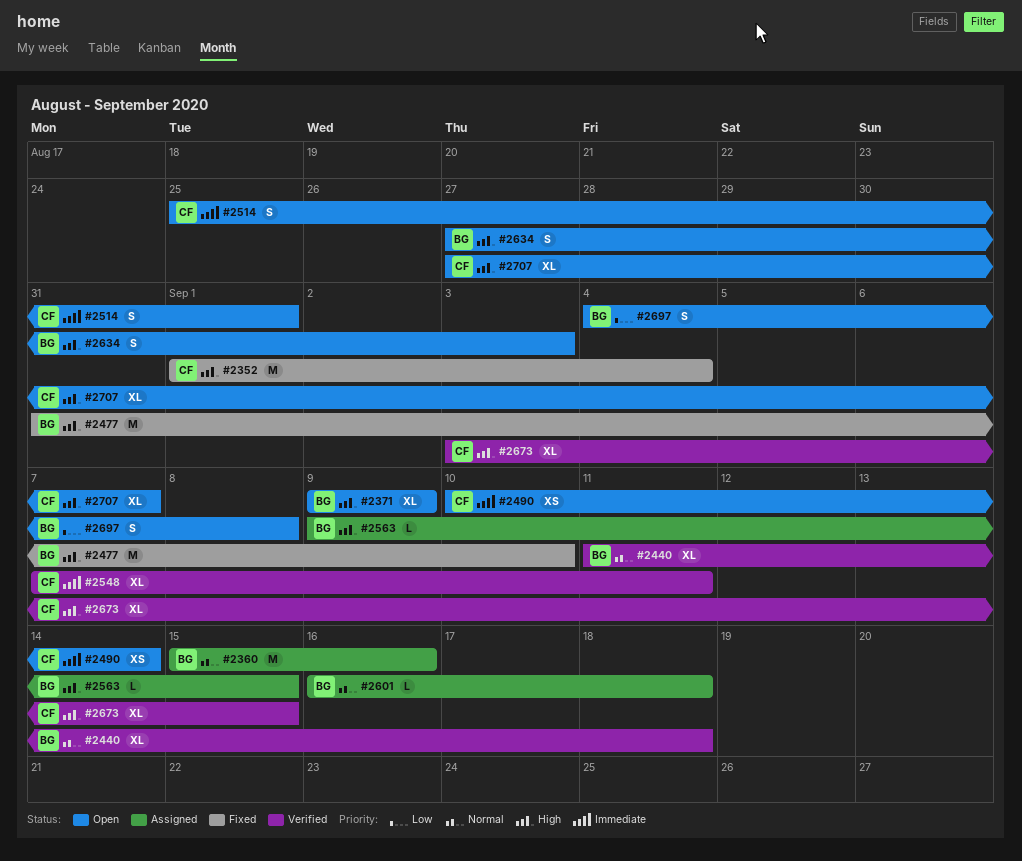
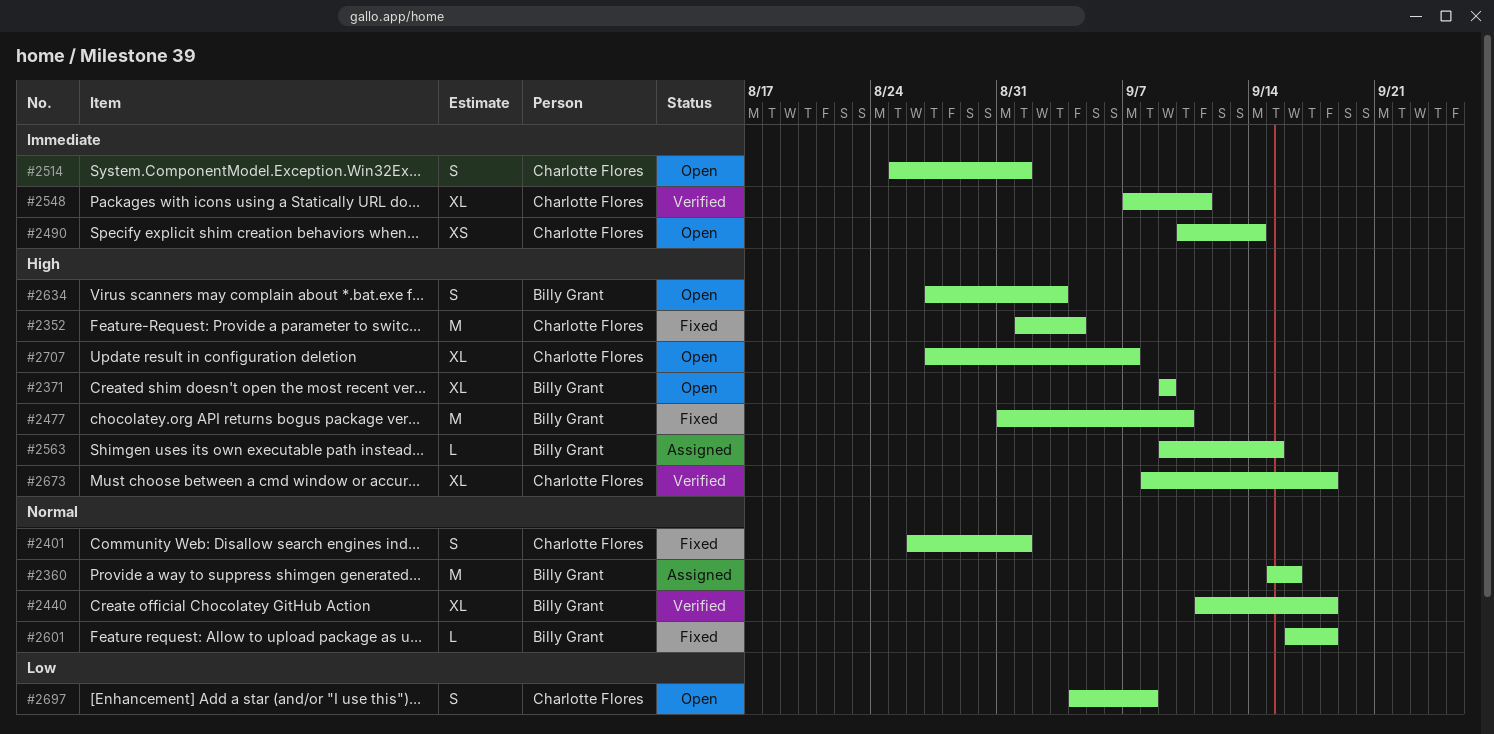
#2401: none -> present
#2601, status: Assigned -> Fixed
#2673, start: Sep 3 -> Sep 8
#2673, due: Sep 15 -> Sep 18
#2697, owner: Billy Grant -> Charlotte Flores

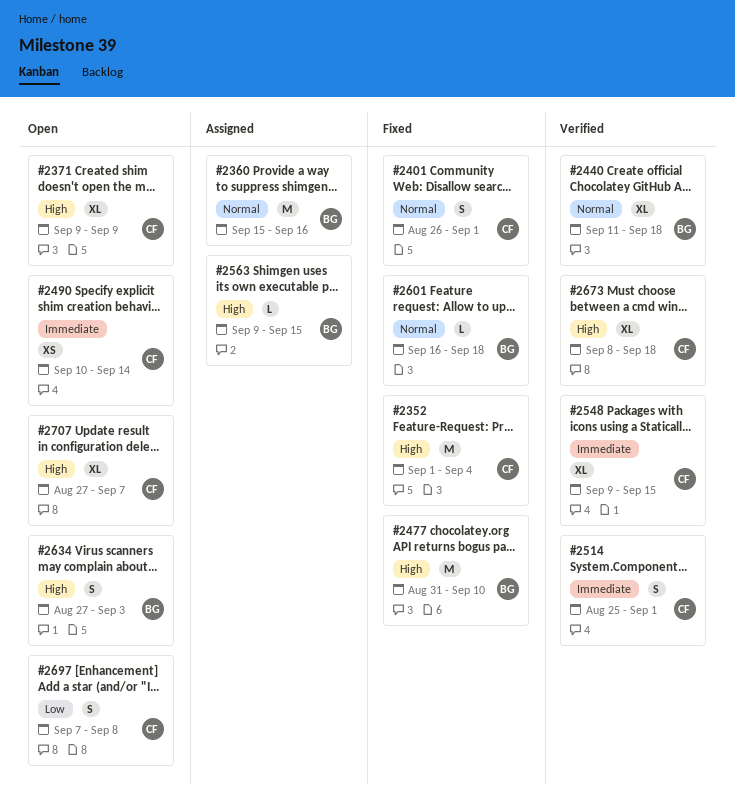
#2371, owner: Billy Grant -> Charlotte Flores
#2514, status: Open -> Verified
#2548, start: Sep 7 -> Sep 9
#2548, due: Sep 11 -> Sep 15
#2697, start: Sep 4 -> Sep 7

